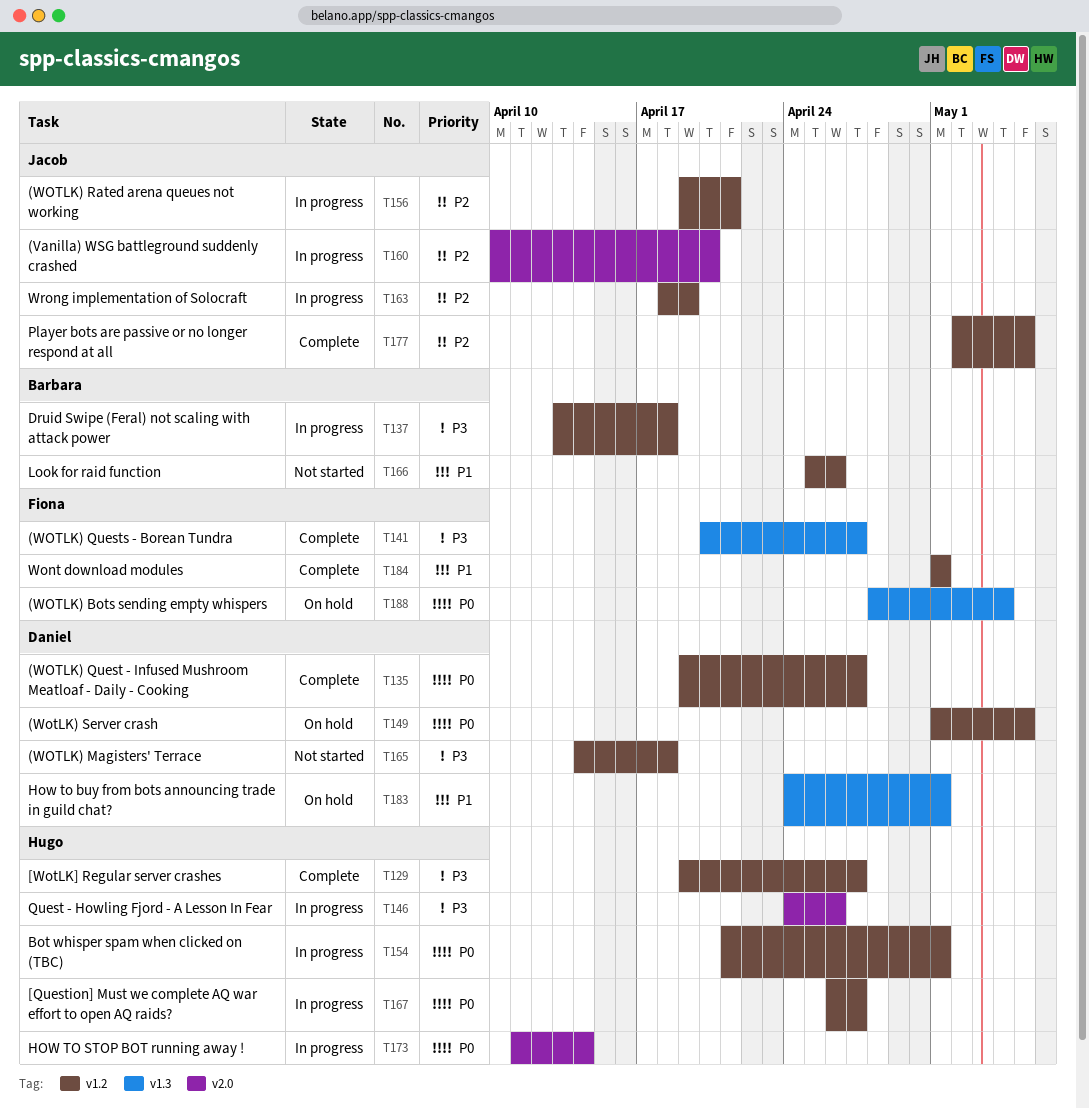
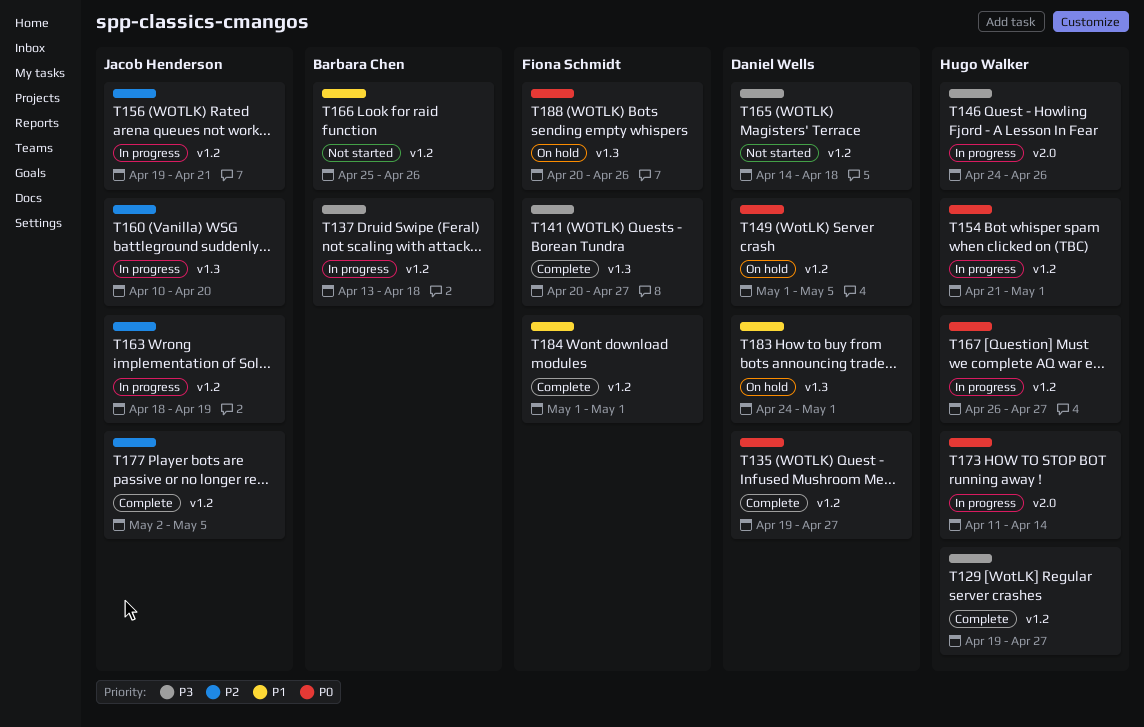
T160, label: v2.0 -> v1.3
T188, start: Apr 28 -> Apr 20
T188, due: May 4 -> Apr 26

